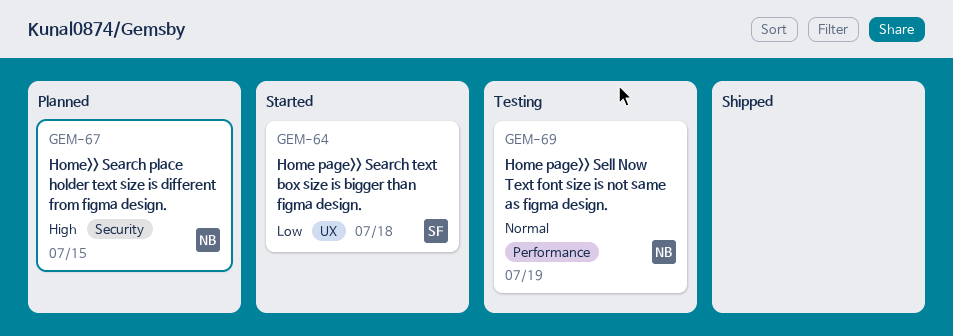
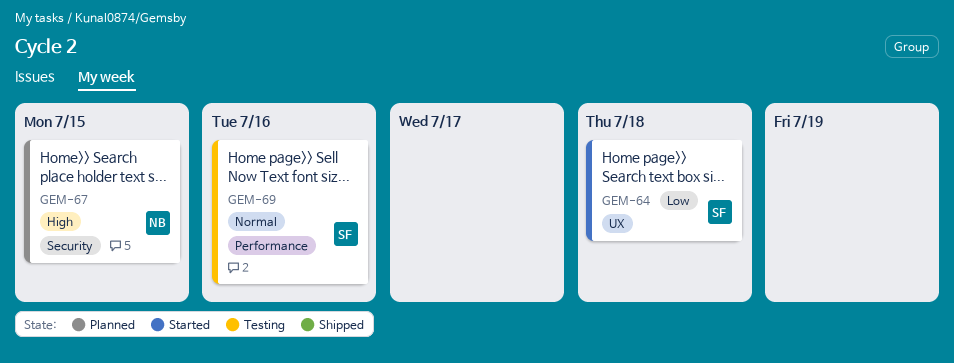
GEM-69, owner: NB -> SF
GEM-69, due: Jul 19 -> Jul 16

